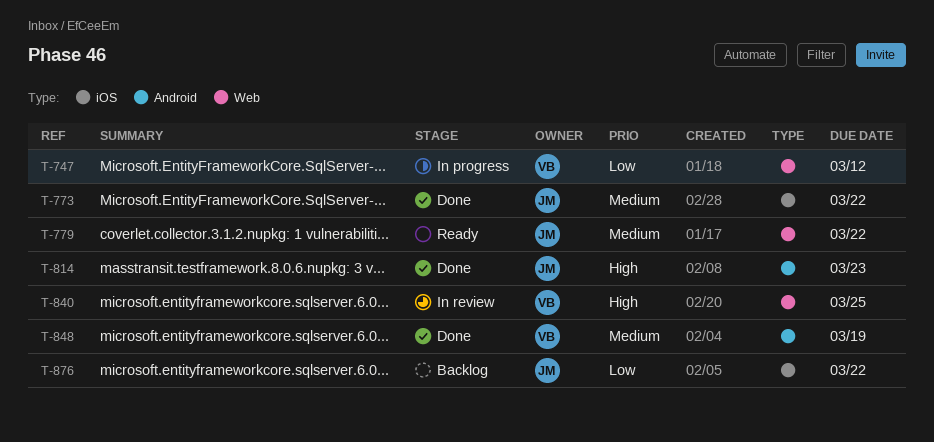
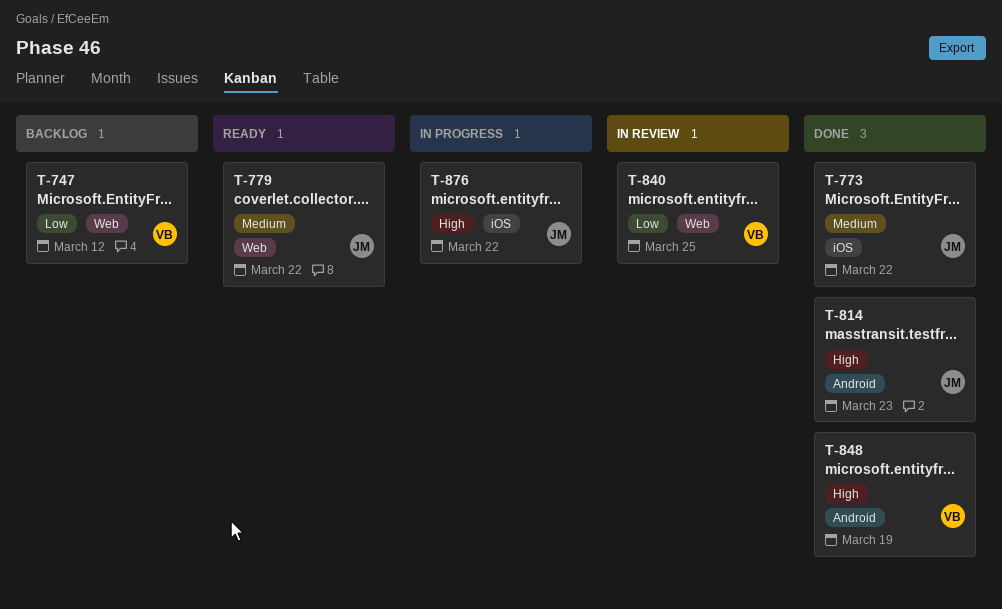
T-747, status: In progress -> Backlog
T-840, priority: High -> Low
T-848, priority: Medium -> High
T-876, status: Backlog -> In progress
T-876, priority: Low -> High

